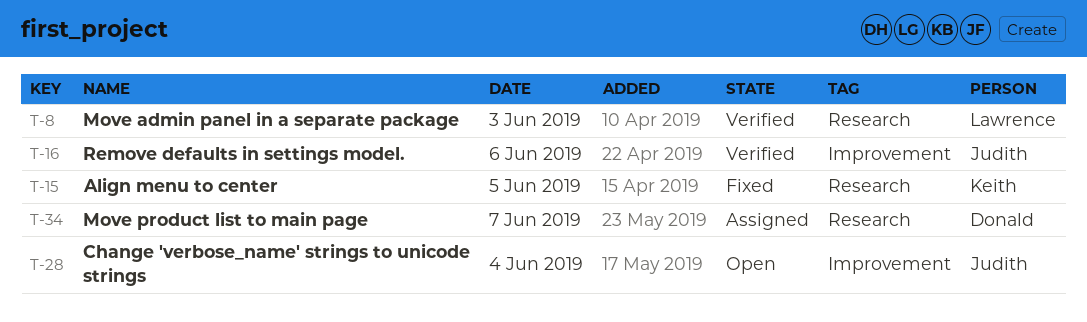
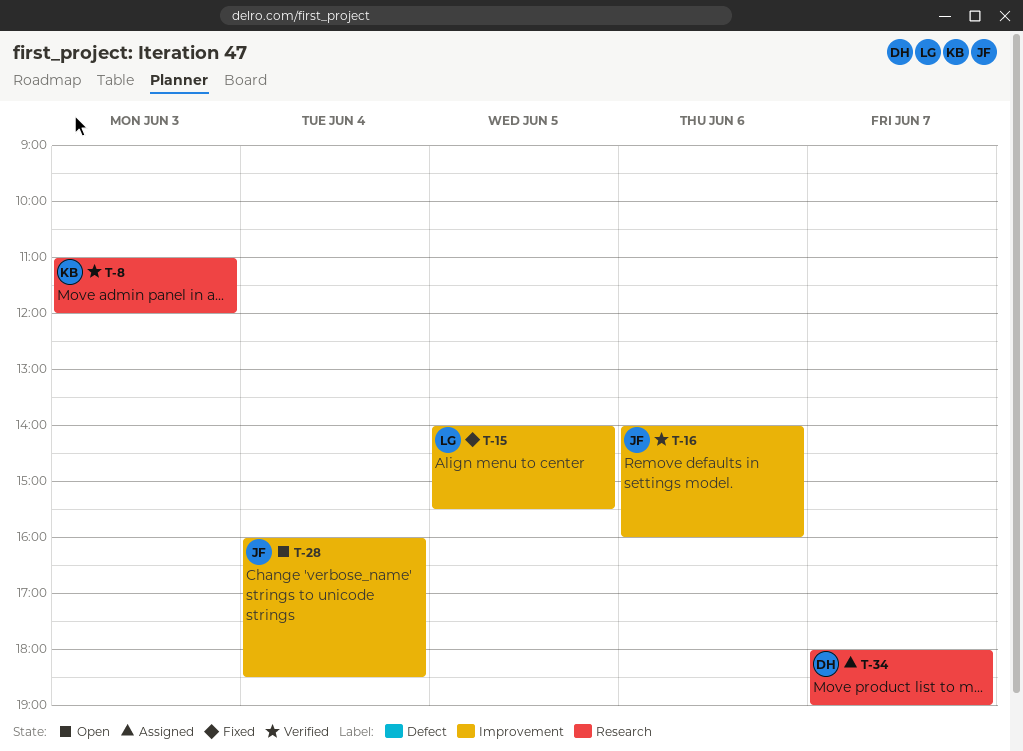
T-8, owner: Lawrence -> Keith
T-15, owner: Keith -> Lawrence
T-15, label: Research -> Improvement

